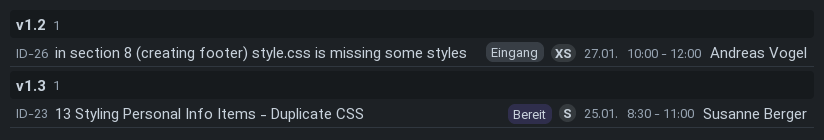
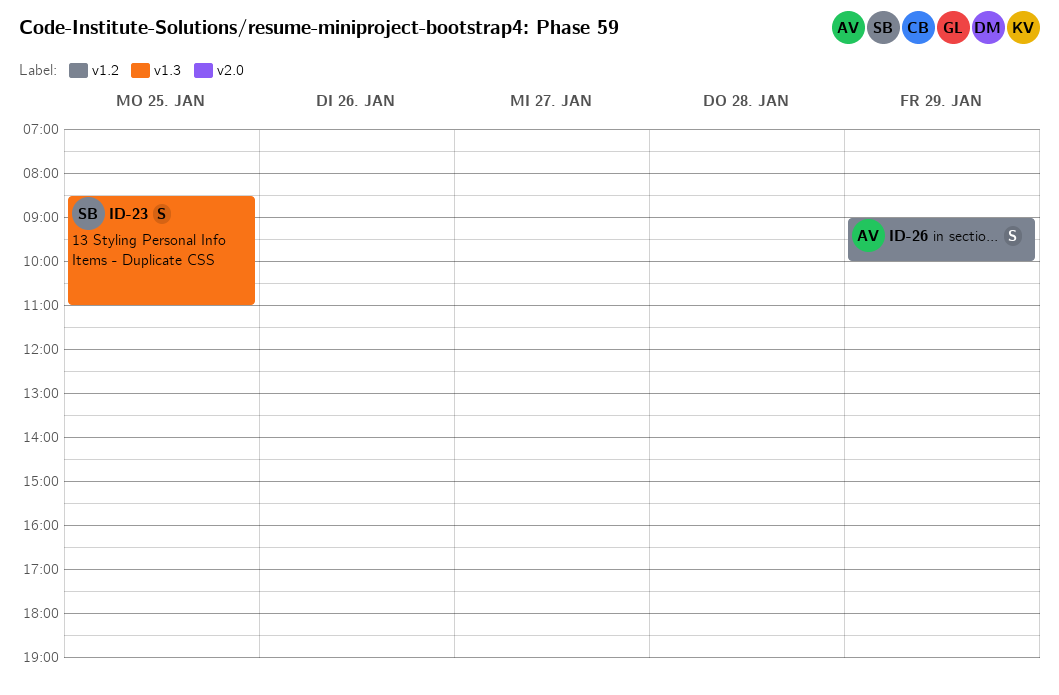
ID-26, estimate: XS -> S
ID-26, day: Jan 27 -> Jan 29
ID-26, begins: 10:00 -> 09:00
ID-26, ends: 12:00 -> 10:00

